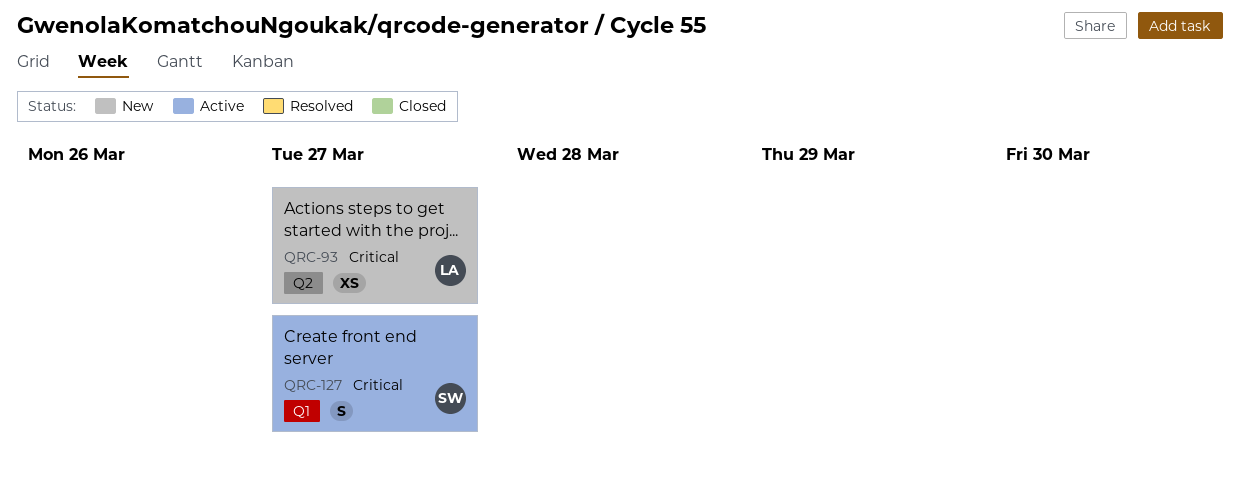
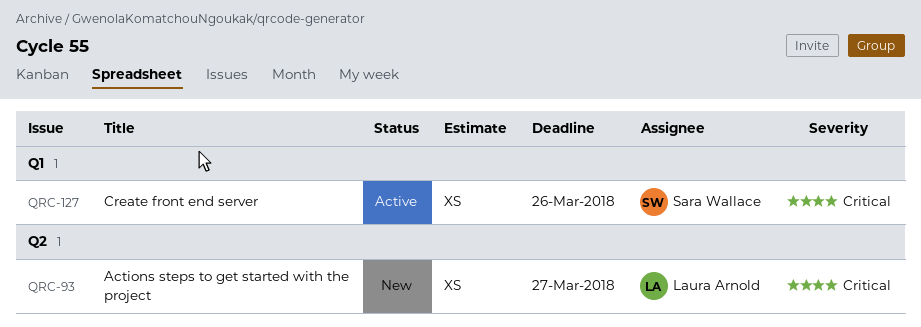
QRC-127, estimate: S -> XS
QRC-127, due: Mar 27 -> Mar 26

